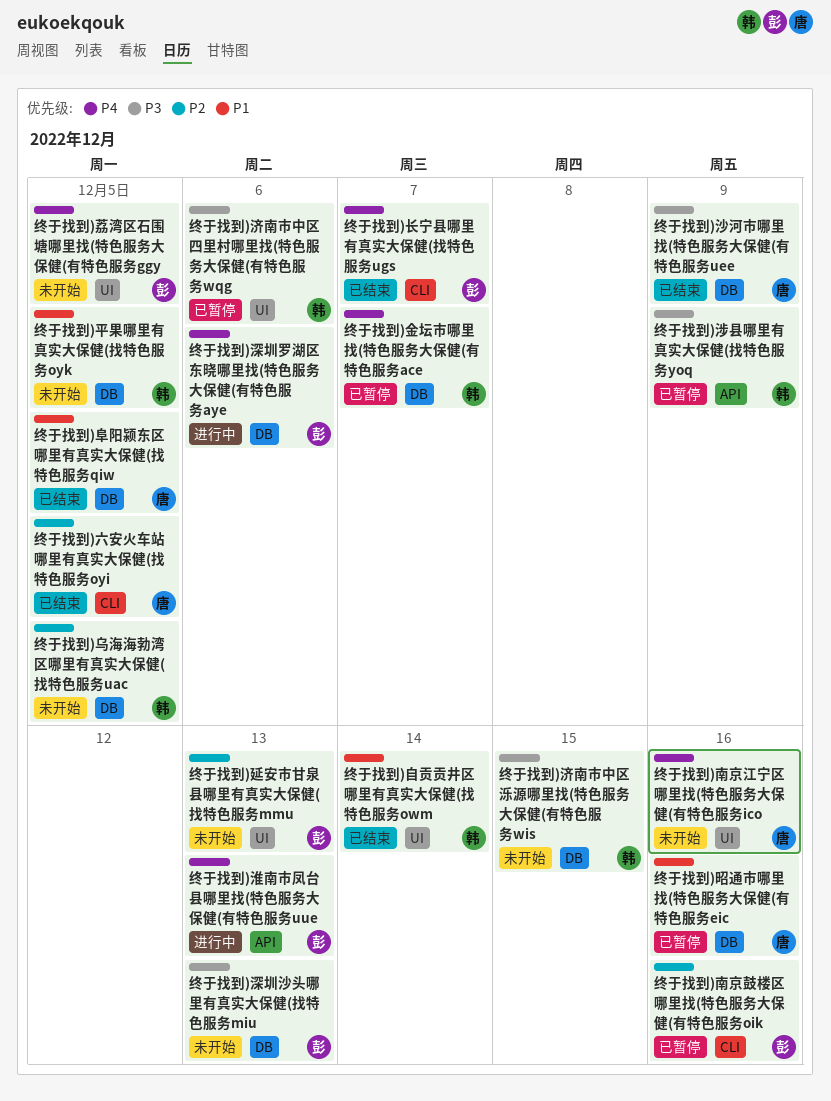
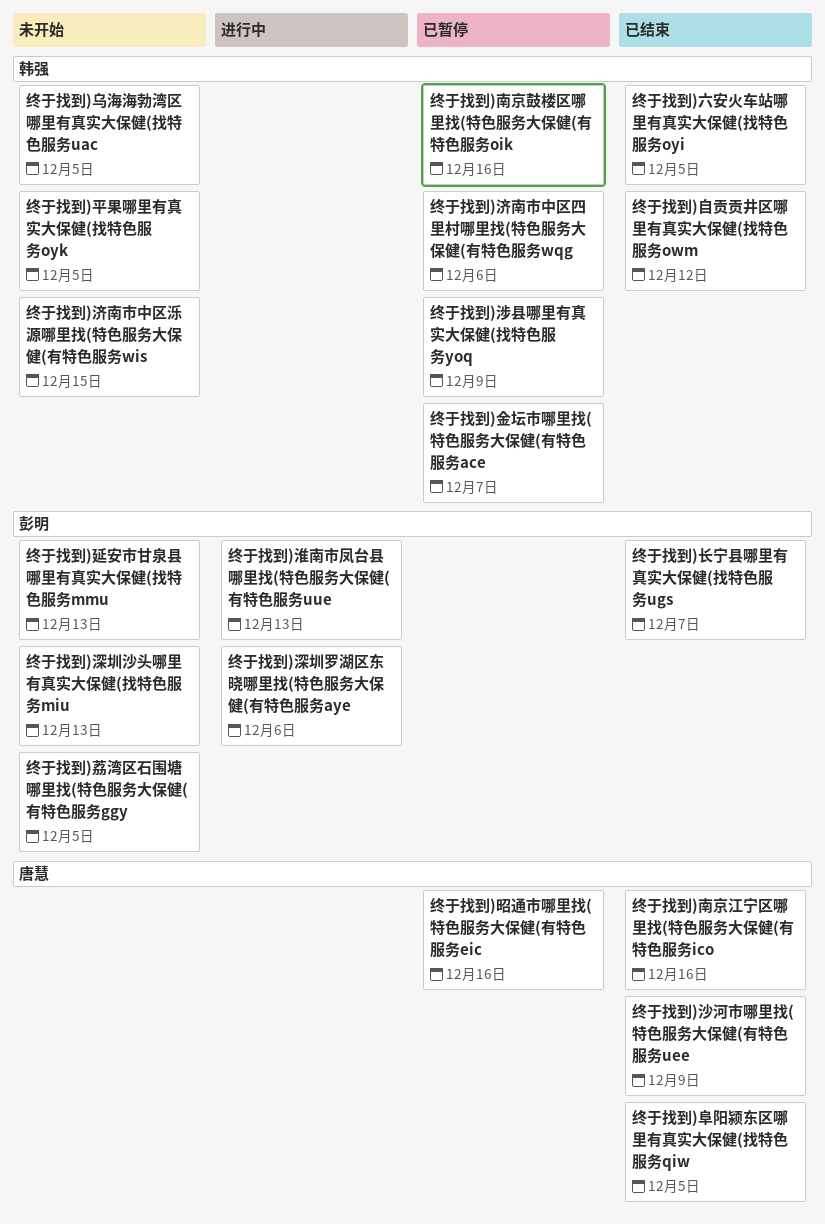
终于找到)六安火车站哪里有真实大保健(找特色服务oyi, owner: 唐慧 -> 韩强
终于找到)南京江宁区哪里找(特色服务大保健(有特色服务ico, status: 未开始 -> 已结束
终于找到)南京鼓楼区哪里找(特色服务大保健(有特色服务oik, owner: 彭明 -> 韩强
终于找到)自贡贡井区哪里有真实大保健(找特色服务owm, due: Dec 14 -> Dec 12

